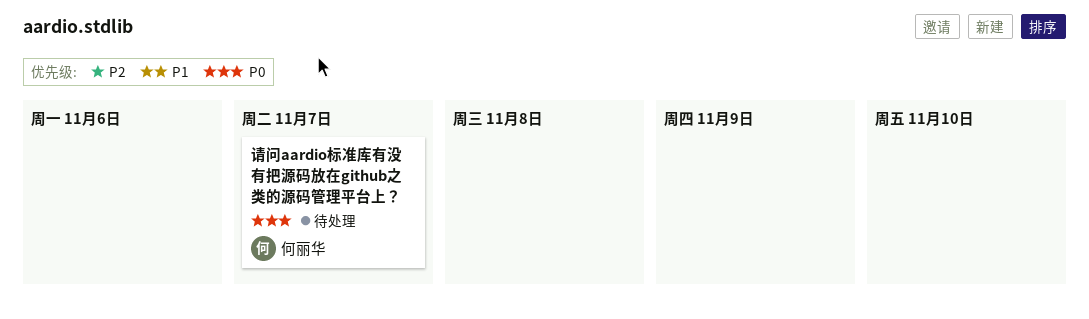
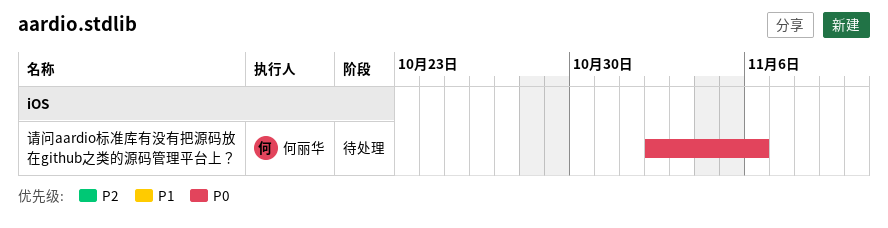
请问aardio标准库有没有把源码放在github之类的源码管理平台上？, due: Nov 7 -> Nov 6

